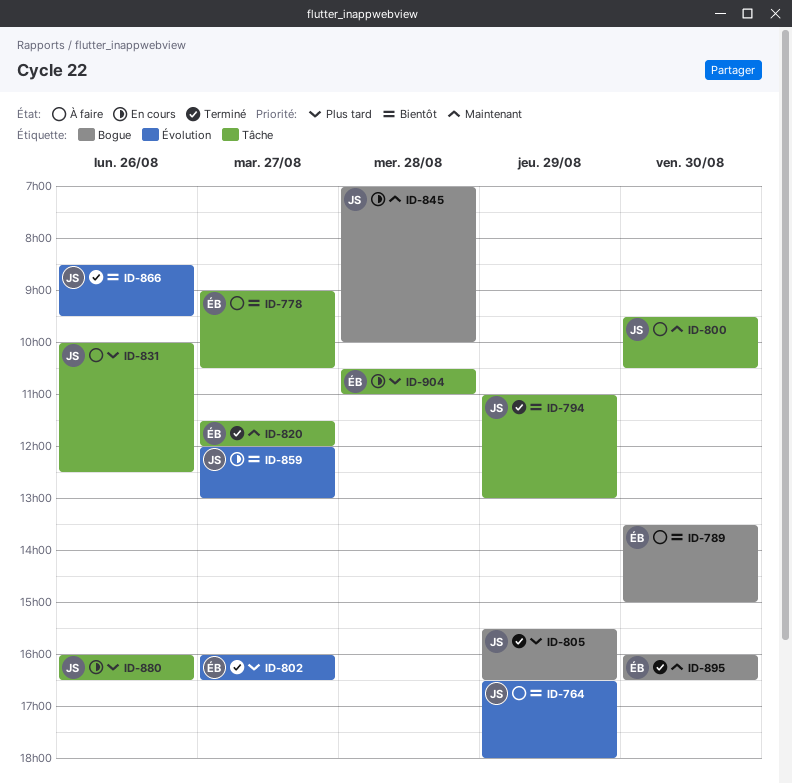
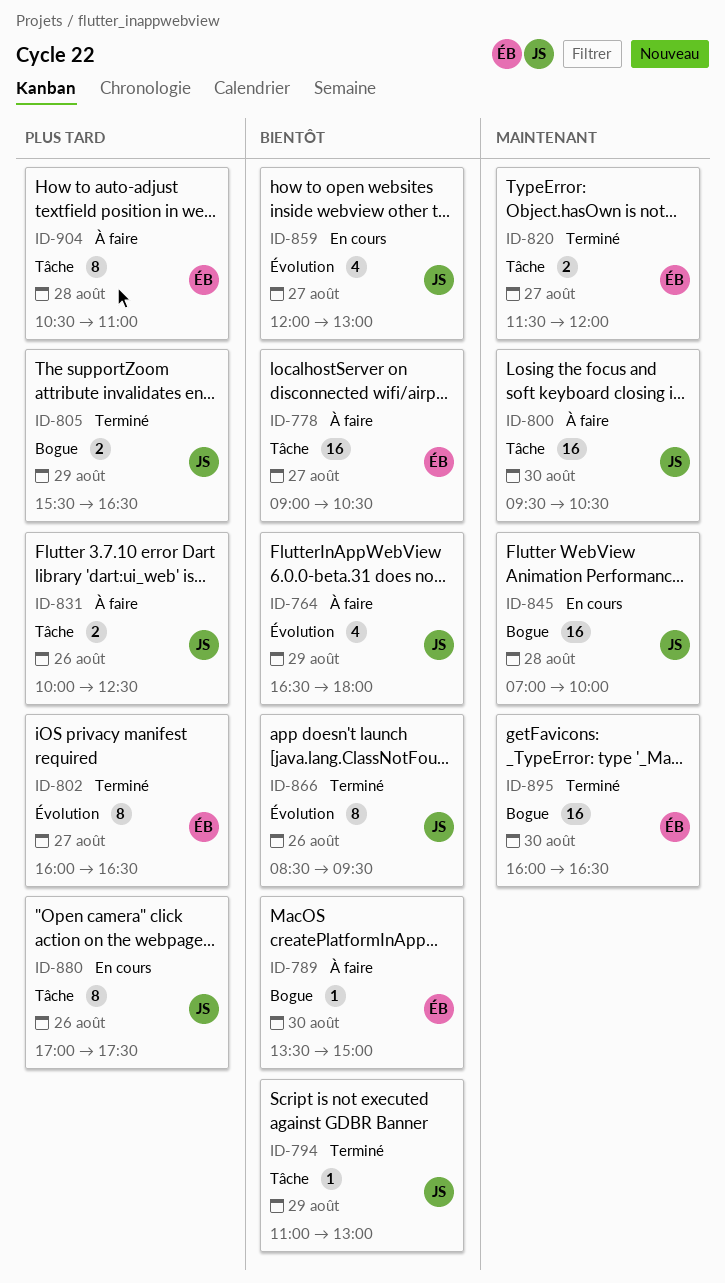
ID-880, begins: 16:00 -> 17:00
ID-880, ends: 16:30 -> 17:30
ID-904, status: En cours -> À faire

